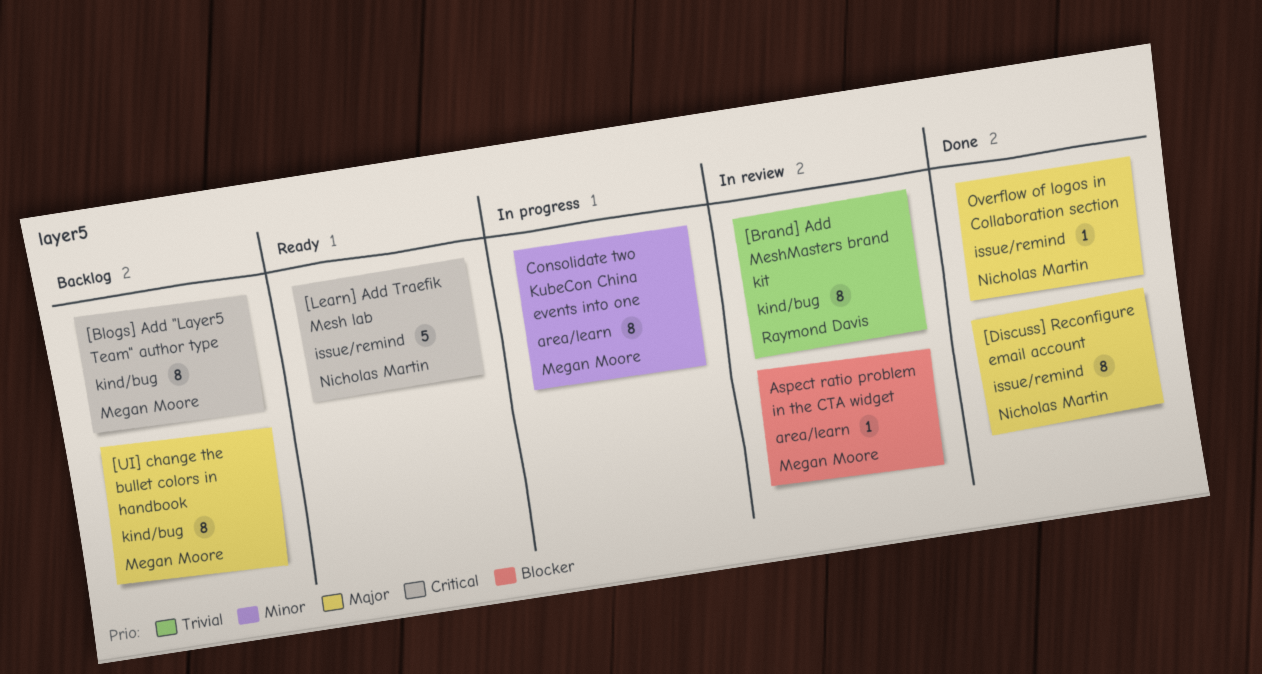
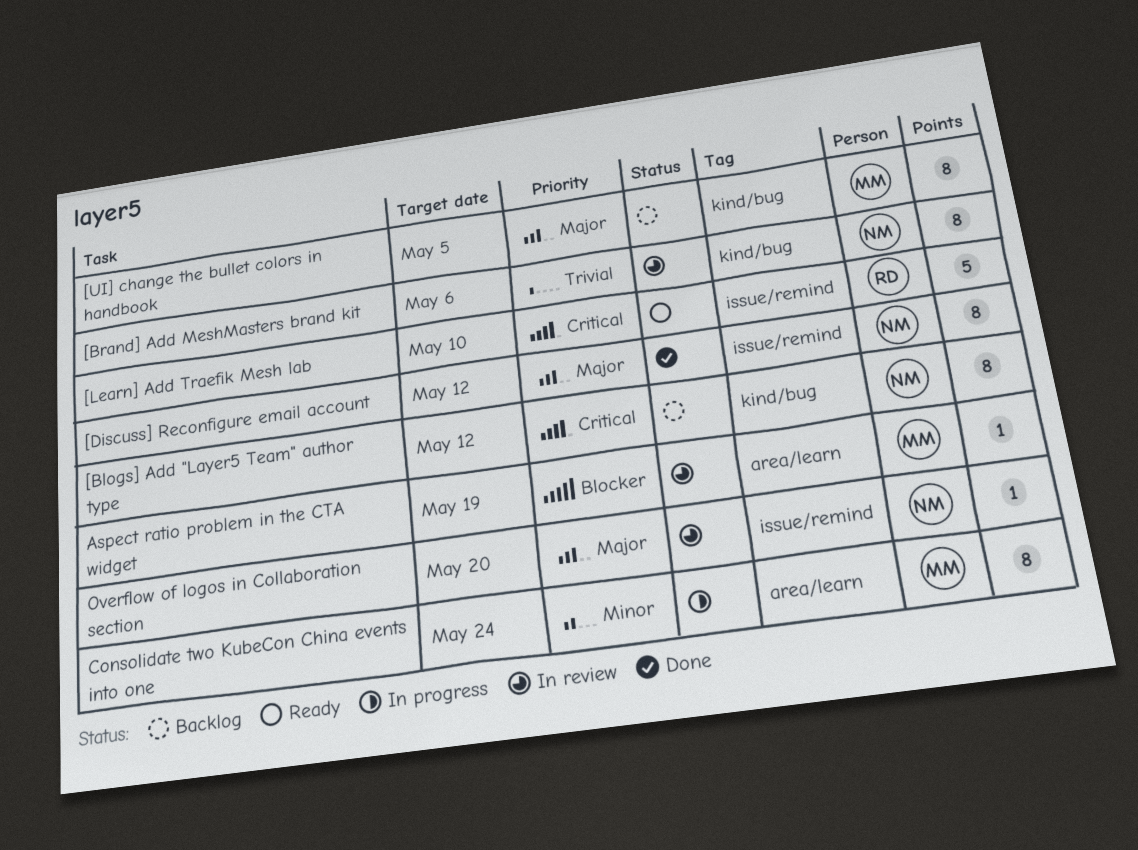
[Blogs] Add "Layer5 Team" author type, owner: Megan Moore -> Nicholas Martin
[Brand] Add MeshMasters brand kit, owner: Raymond Davis -> Nicholas Martin
[Learn] Add Traefik Mesh lab, owner: Nicholas Martin -> Raymond Davis
Overflow of logos in Collaboration section, status: Done -> In review

